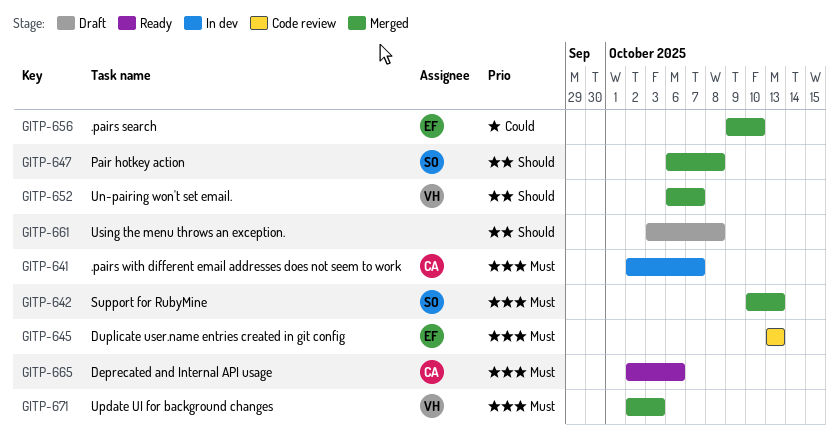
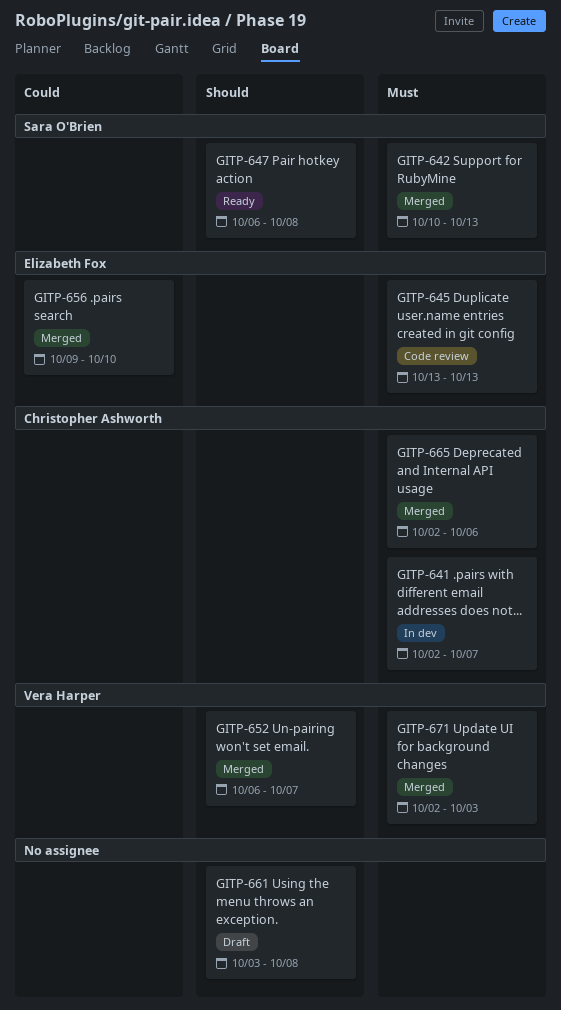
GITP-647, status: Merged -> Ready
GITP-665, status: Ready -> Merged

